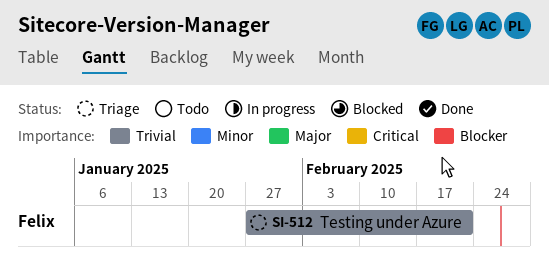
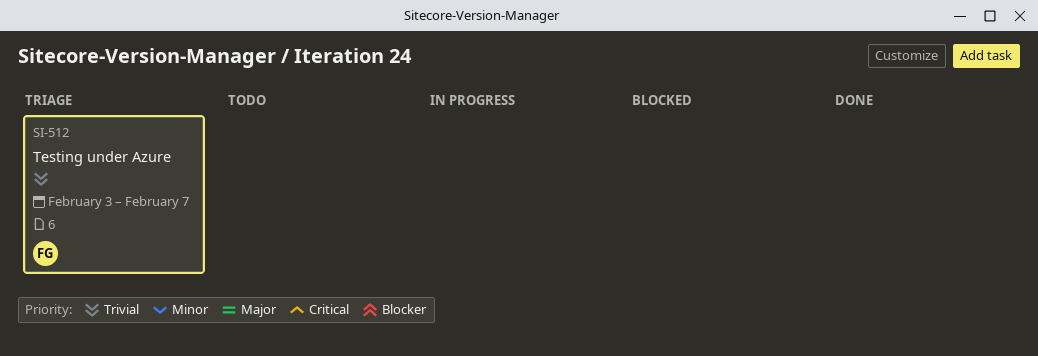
SI-512, start: Jan 27 -> Feb 3
SI-512, due: Feb 21 -> Feb 7

